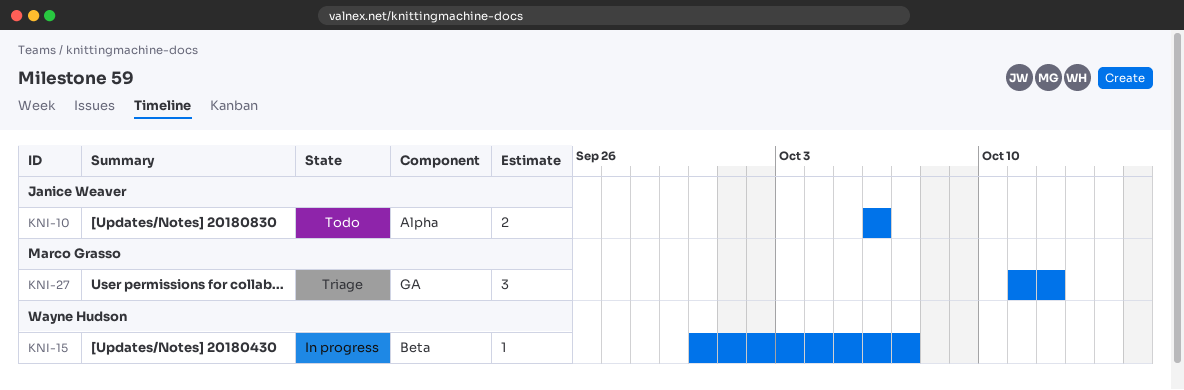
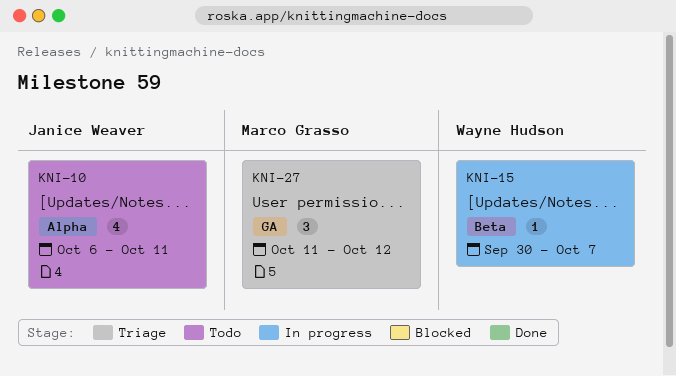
KNI-10, estimate: 2 -> 4
KNI-10, due: Oct 6 -> Oct 11

